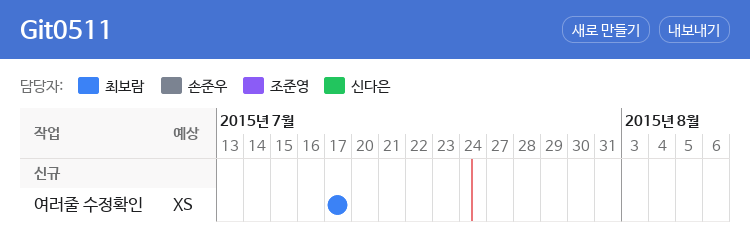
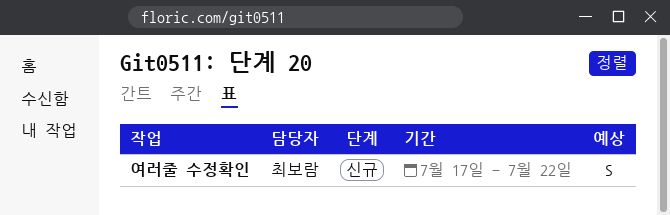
여러줄 수정확인, estimate: XS -> S
여러줄 수정확인, due: Jul 17 -> Jul 22

